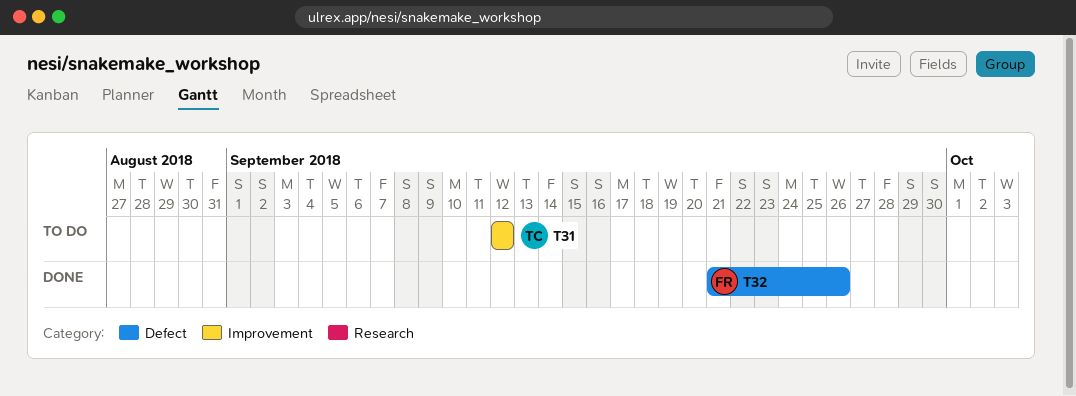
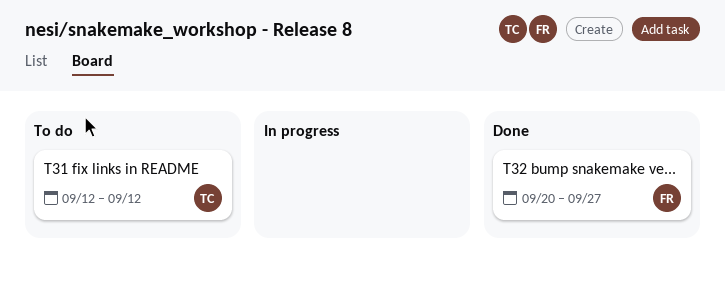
T32, start: Sep 21 -> Sep 20
T32, due: Sep 26 -> Sep 27

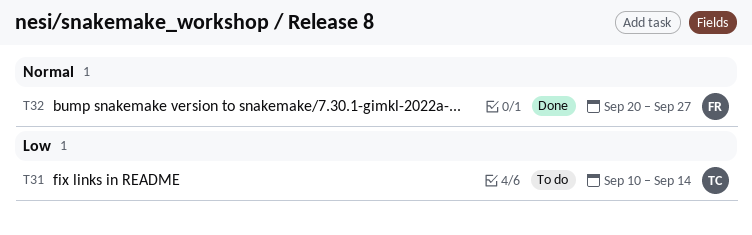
T31, start: Sep 12 -> Sep 10
T31, due: Sep 12 -> Sep 14

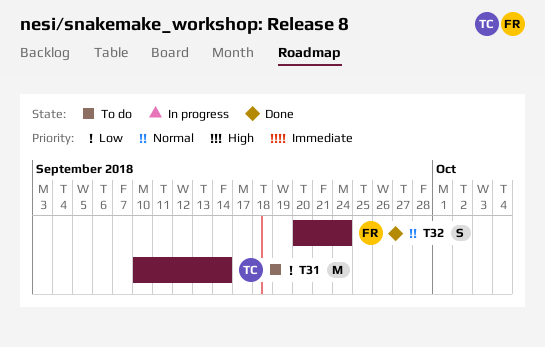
T32, due: Sep 27 -> Sep 24

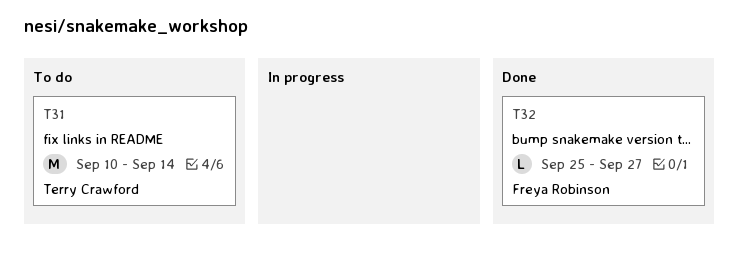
T32, estimate: S -> L
T32, start: Sep 20 -> Sep 25
T32, due: Sep 24 -> Sep 27

